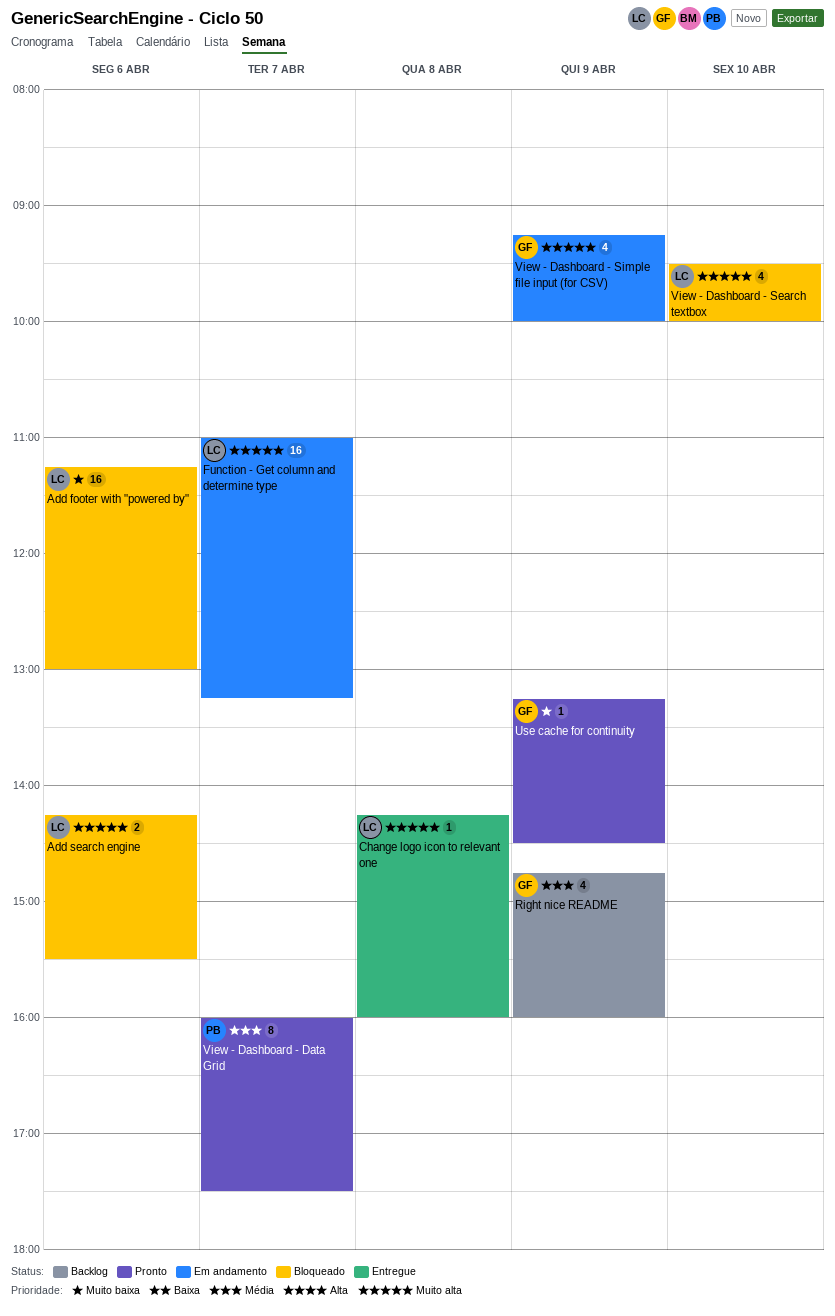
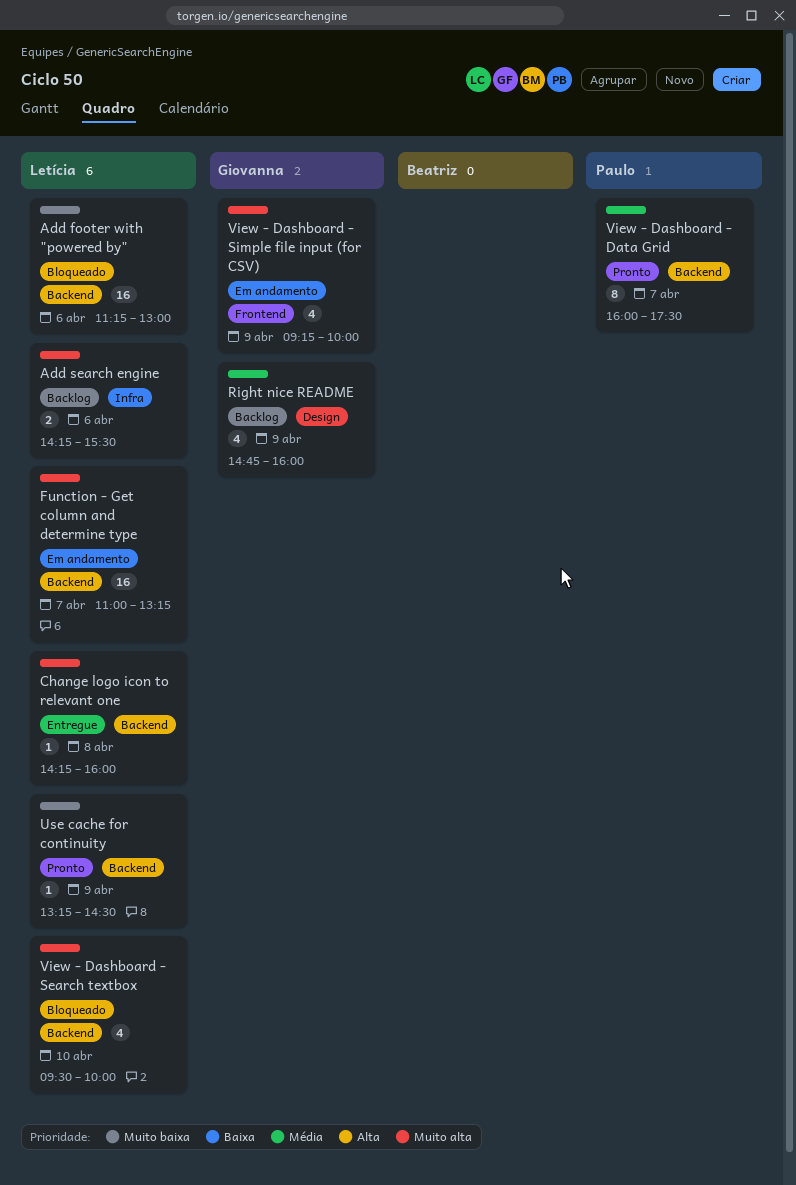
Add search engine, status: Bloqueado -> Backlog
Use cache for continuity, owner: Giovanna -> Letícia

